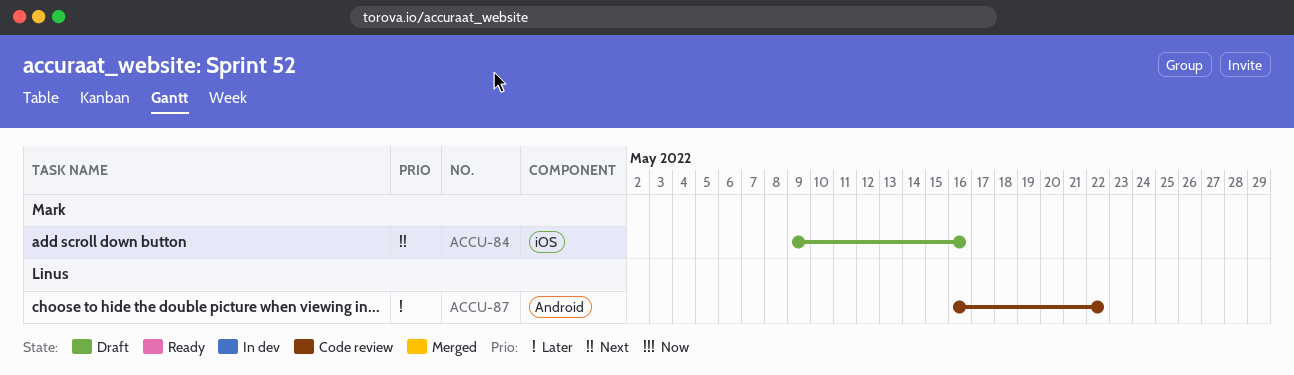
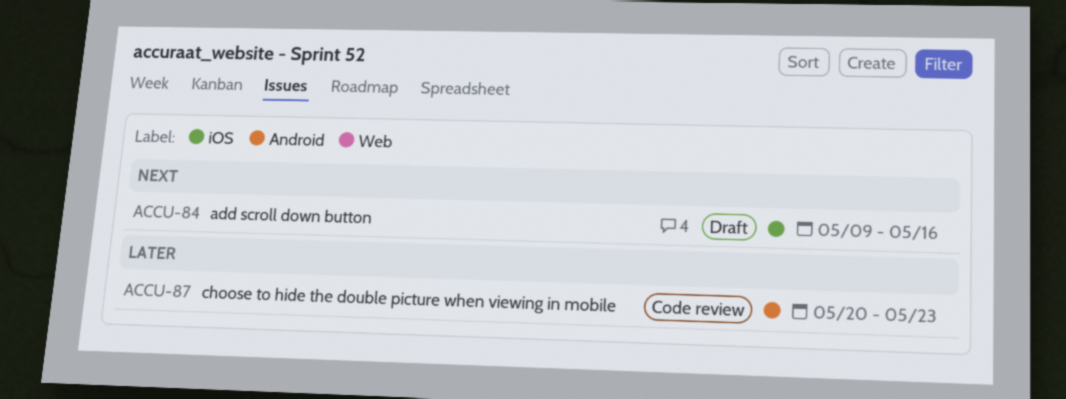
ACCU-87, start: May 16 -> May 20
ACCU-87, due: May 22 -> May 23

